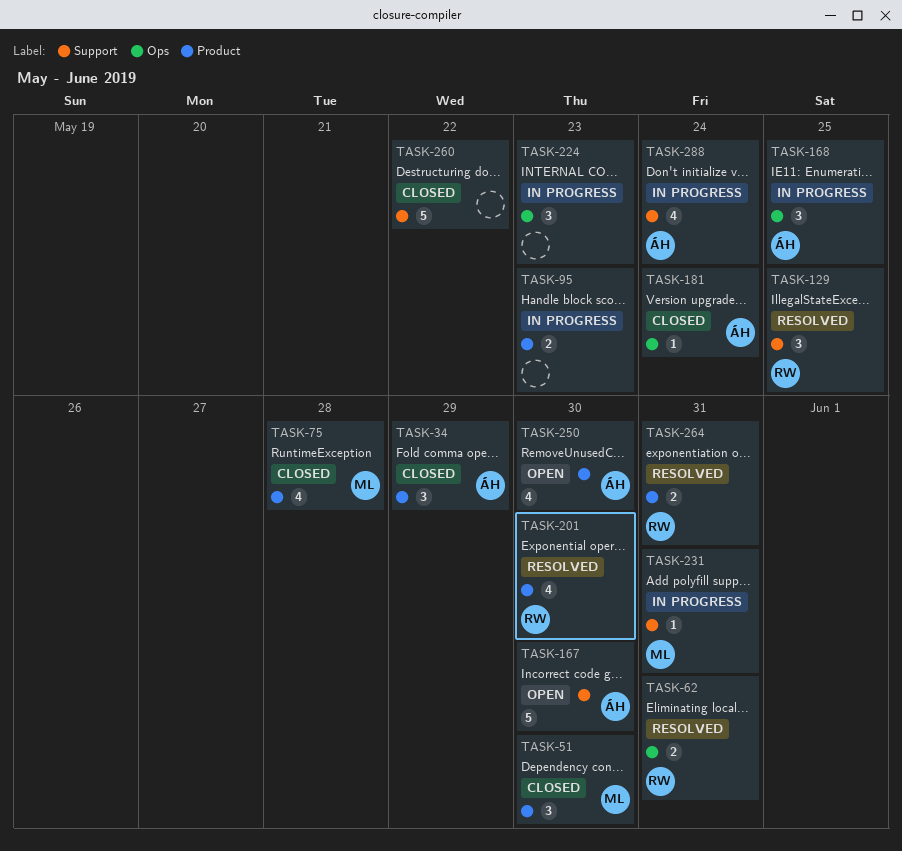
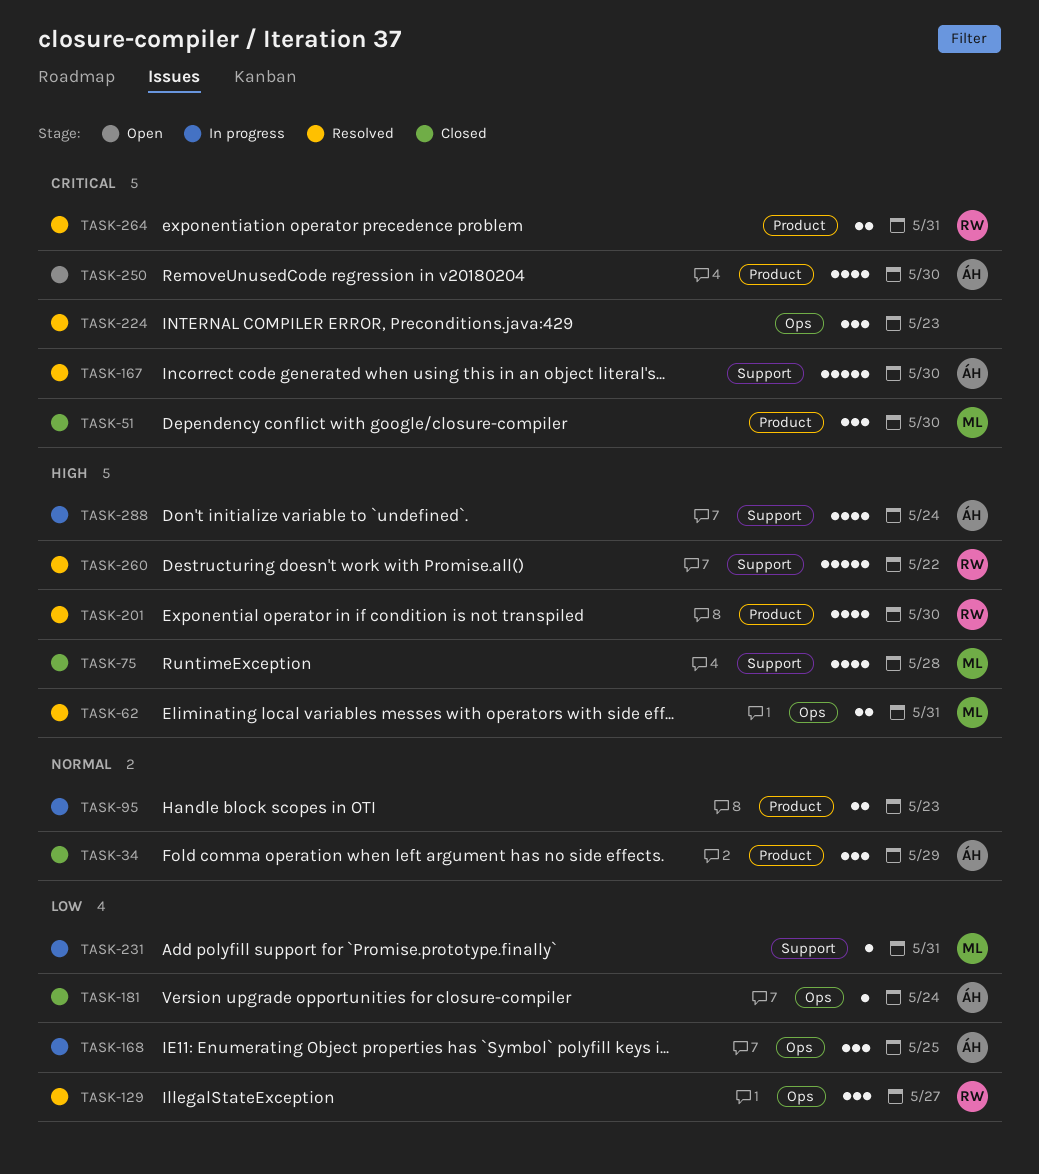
TASK-62, owner: RW -> ML
TASK-75, label: Product -> Support
TASK-129, label: Support -> Ops
TASK-129, due: May 25 -> May 27
TASK-167, status: Open -> Resolved
TASK-224, status: In progress -> Resolved
TASK-260, status: Closed -> Resolved
TASK-260, owner: none -> RW

